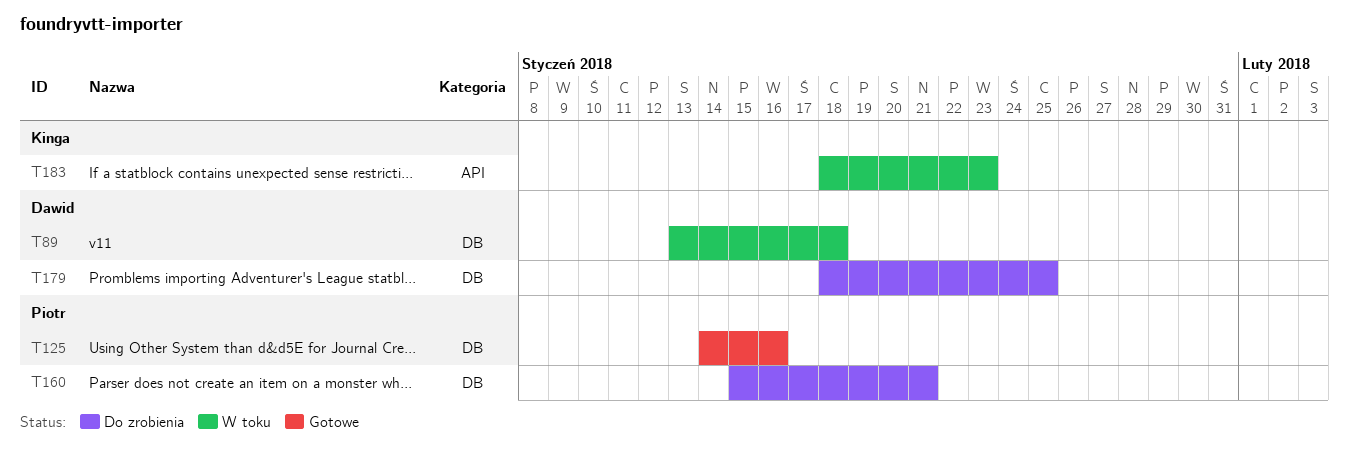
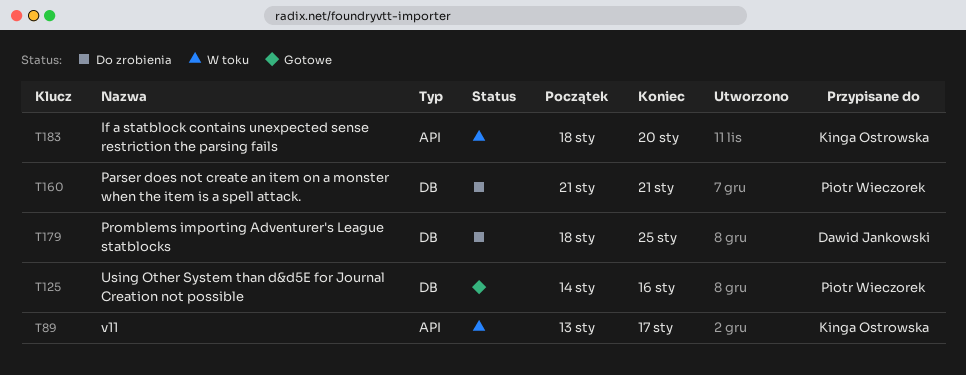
T89, owner: Dawid Jankowski -> Kinga Ostrowska
T89, label: DB -> API
T89, due: Jan 18 -> Jan 17
T160, start: Jan 15 -> Jan 21
T183, due: Jan 23 -> Jan 20

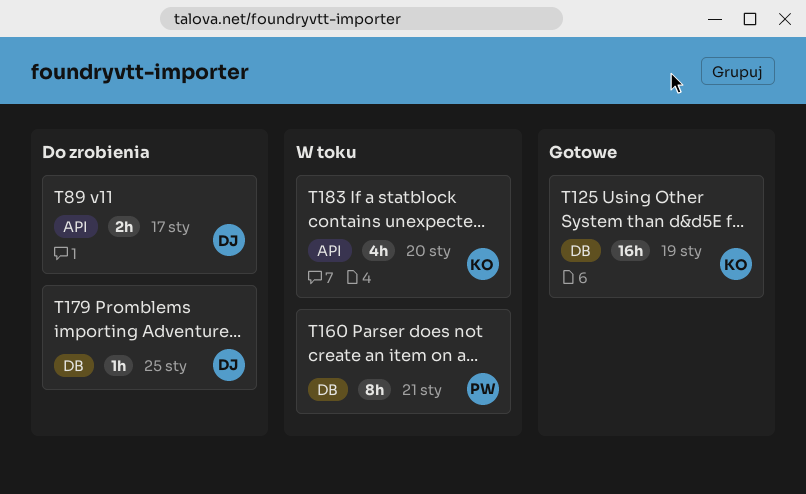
T89, status: W toku -> Do zrobienia
T89, owner: Kinga Ostrowska -> Dawid Jankowski
T125, owner: Piotr Wieczorek -> Kinga Ostrowska
T125, due: Jan 16 -> Jan 19
T160, status: Do zrobienia -> W toku

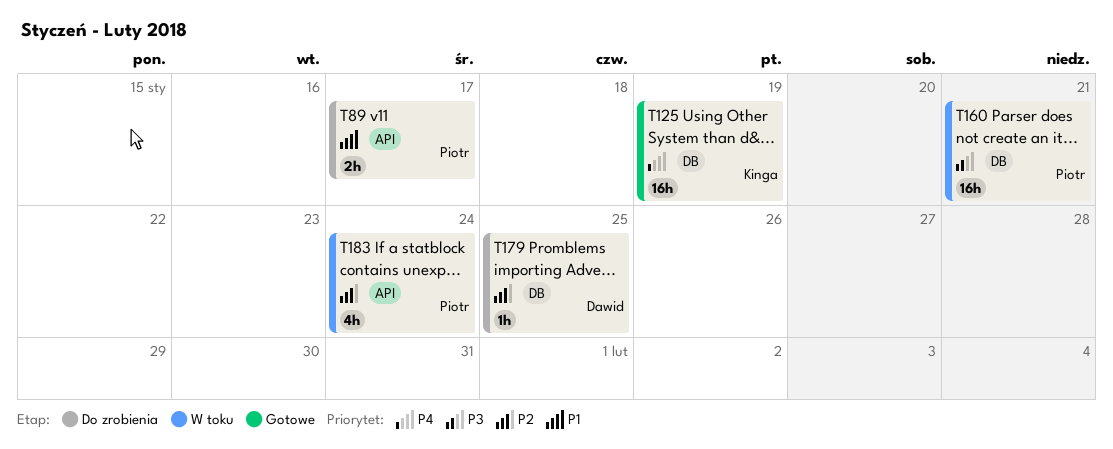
T89, owner: Dawid -> Piotr
T160, estimate: 8h -> 16h
T183, owner: Kinga -> Piotr
T183, due: Jan 20 -> Jan 24

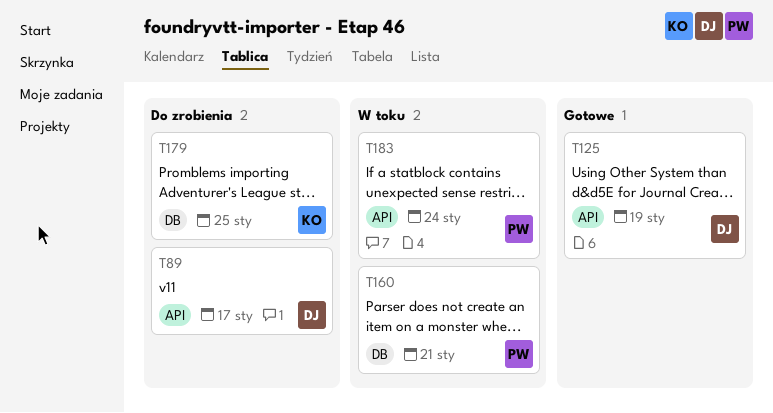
T89, owner: Piotr -> Dawid
T125, owner: Kinga -> Dawid
T125, label: DB -> API
T179, owner: Dawid -> Kinga

